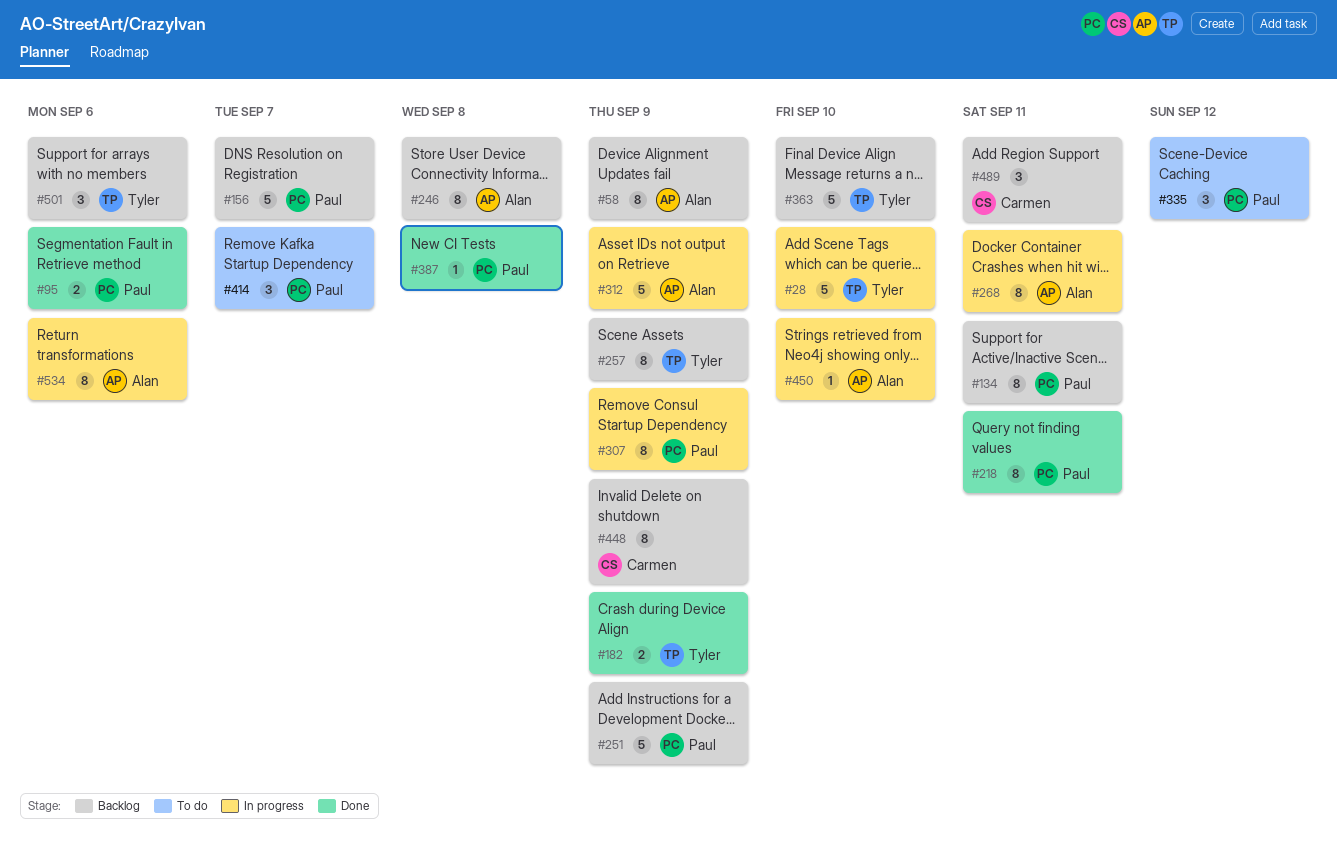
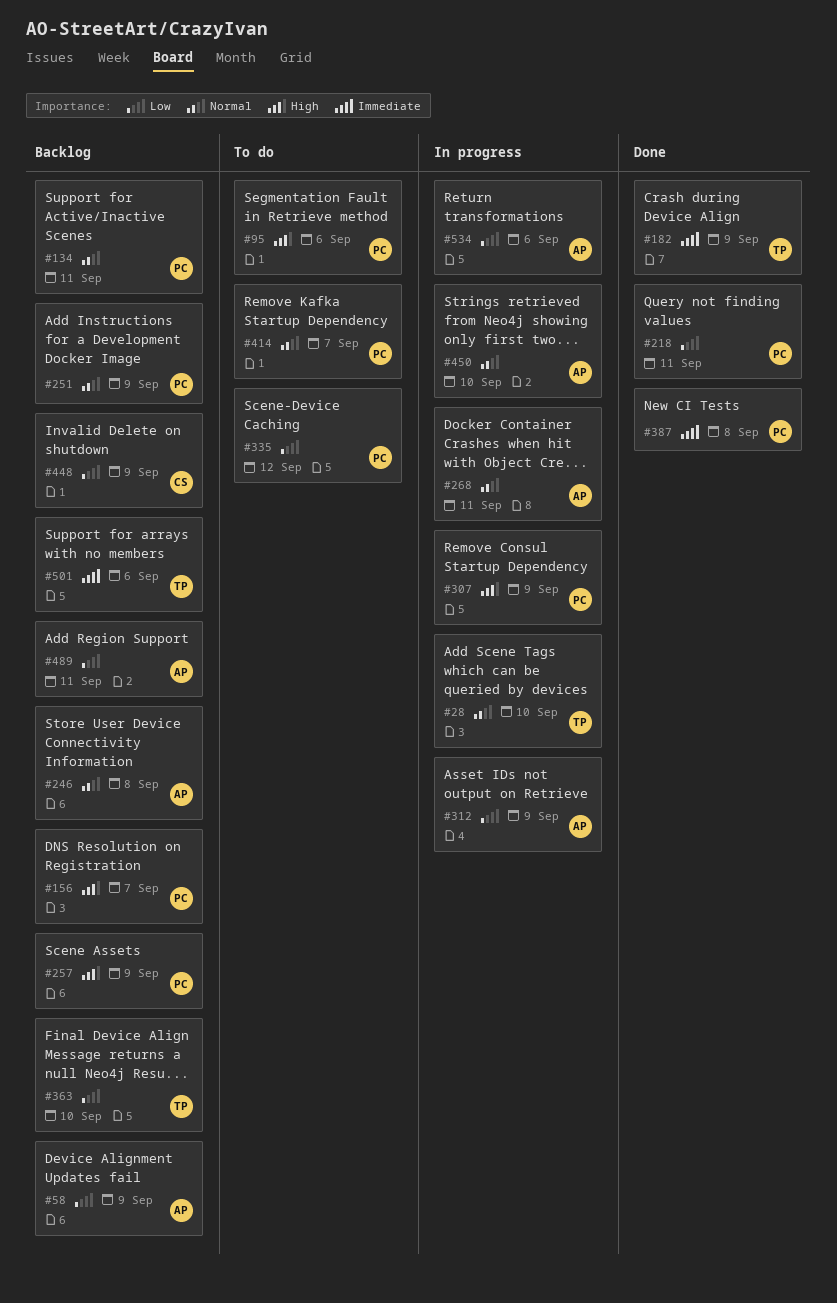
#95, status: Done -> To do
#257, owner: Tyler -> Paul
#489, owner: Carmen -> Alan

